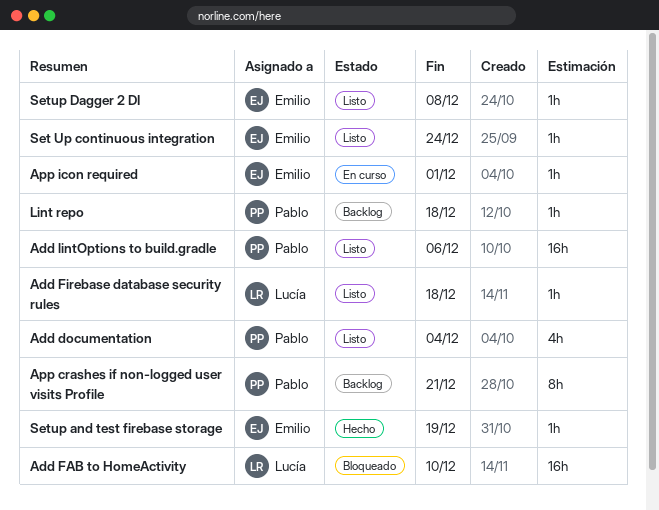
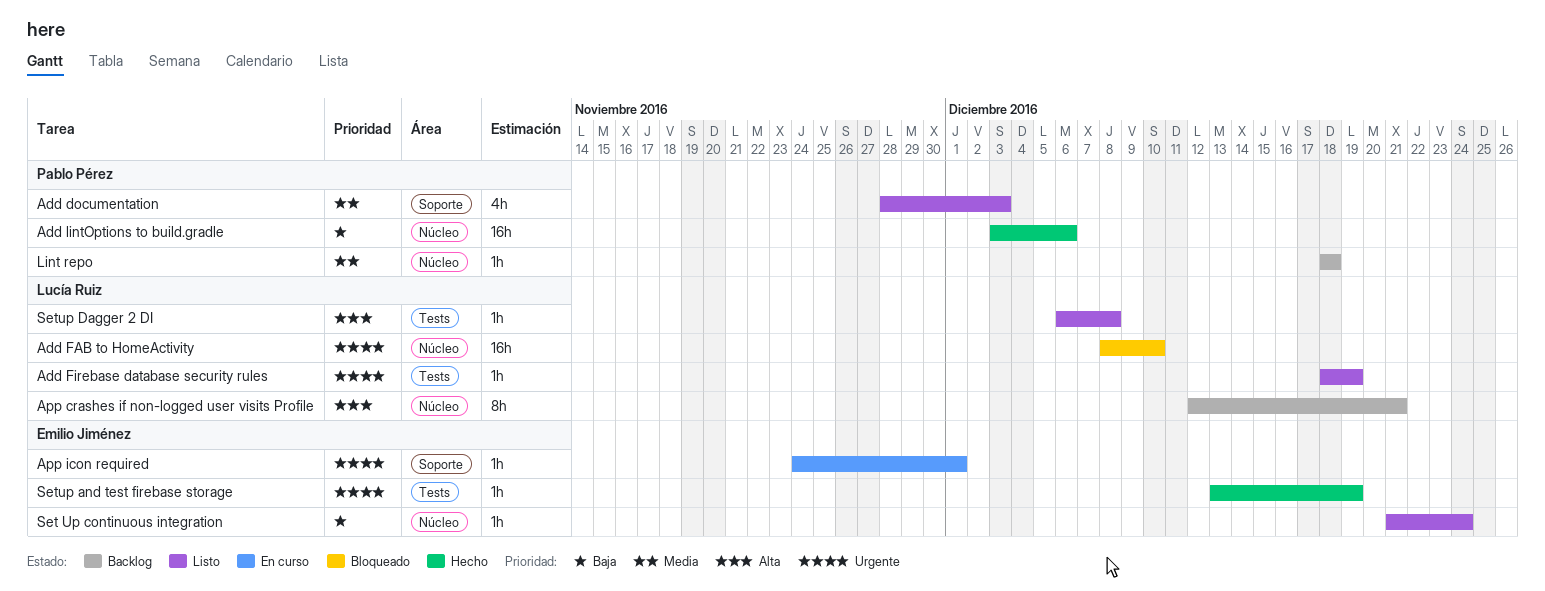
Add documentation, due: Dec 4 -> Dec 3
Add Firebase database security rules, due: Dec 18 -> Dec 19
Add lintOptions to build.gradle, status: Listo -> Hecho
App crashes if non-logged user visits Profile, owner: Pablo Pérez -> Lucía Ruiz
Setup Dagger 2 DI, owner: Emilio Jiménez -> Lucía Ruiz

